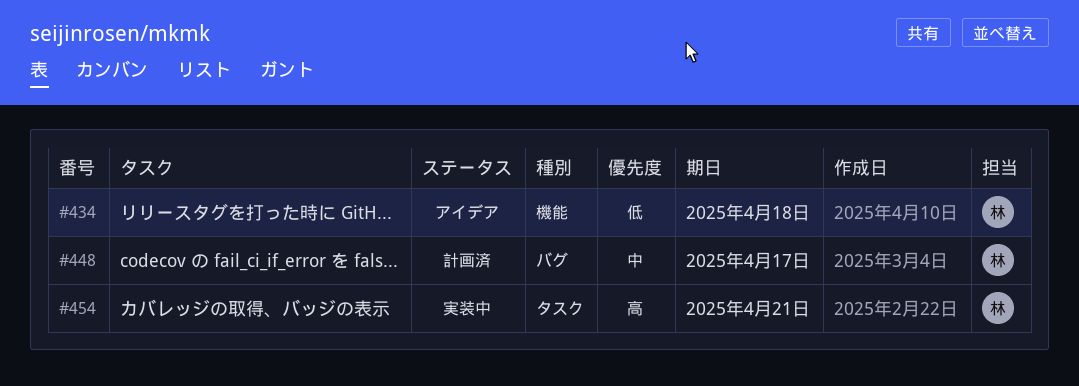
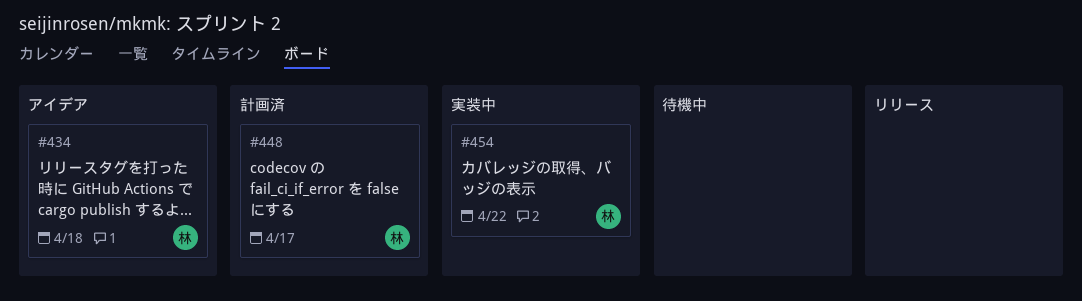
#454, due: Apr 21 -> Apr 22

